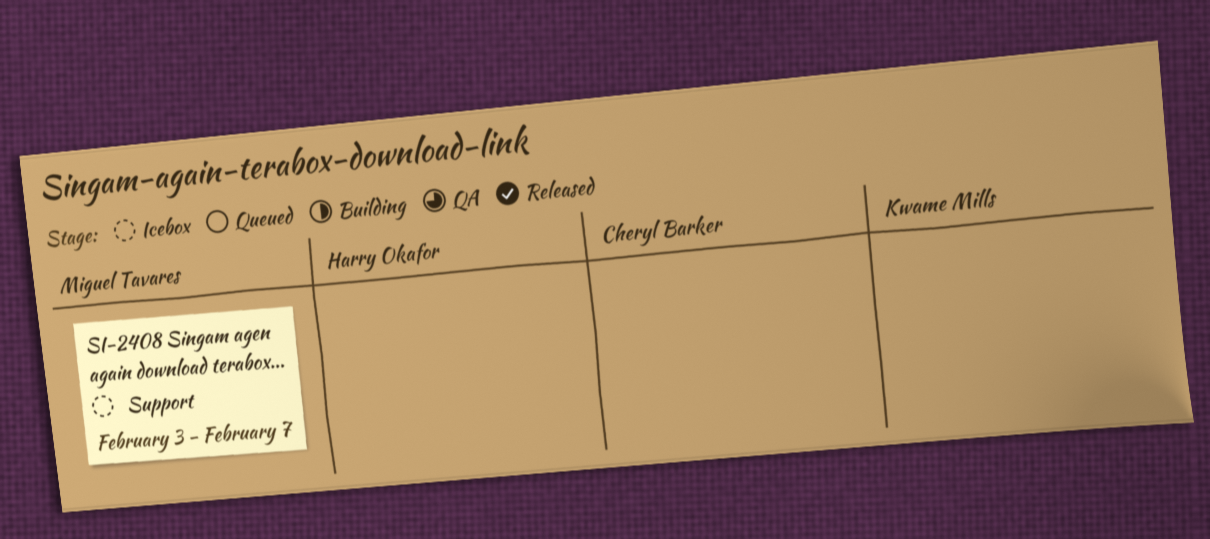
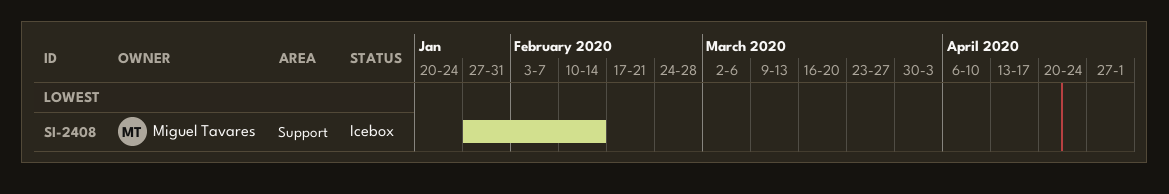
SI-2408, start: Feb 3 -> Jan 27
SI-2408, due: Feb 7 -> Feb 14

